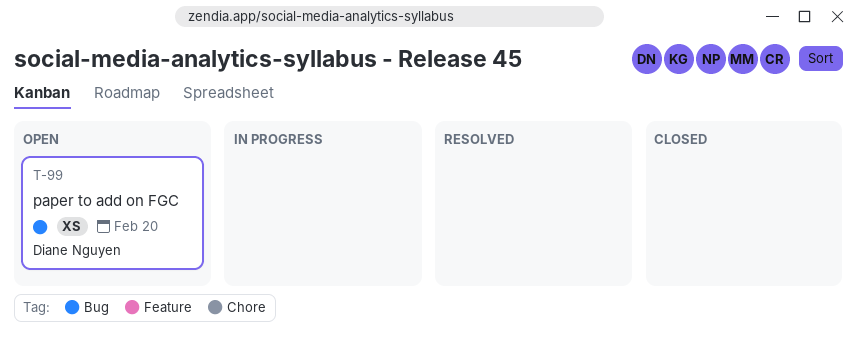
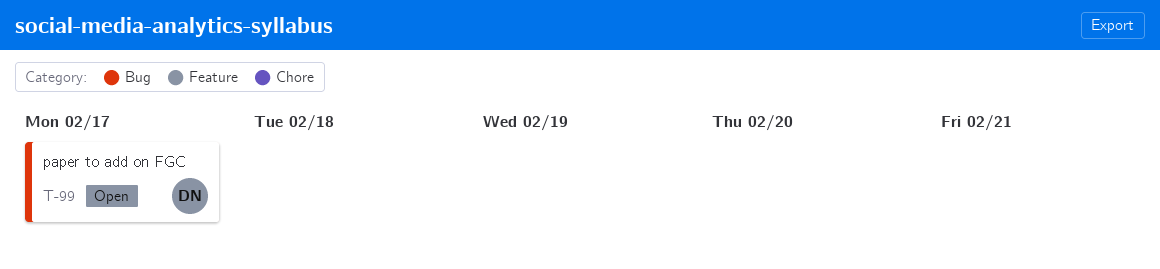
T-99, due: Feb 20 -> Feb 17

